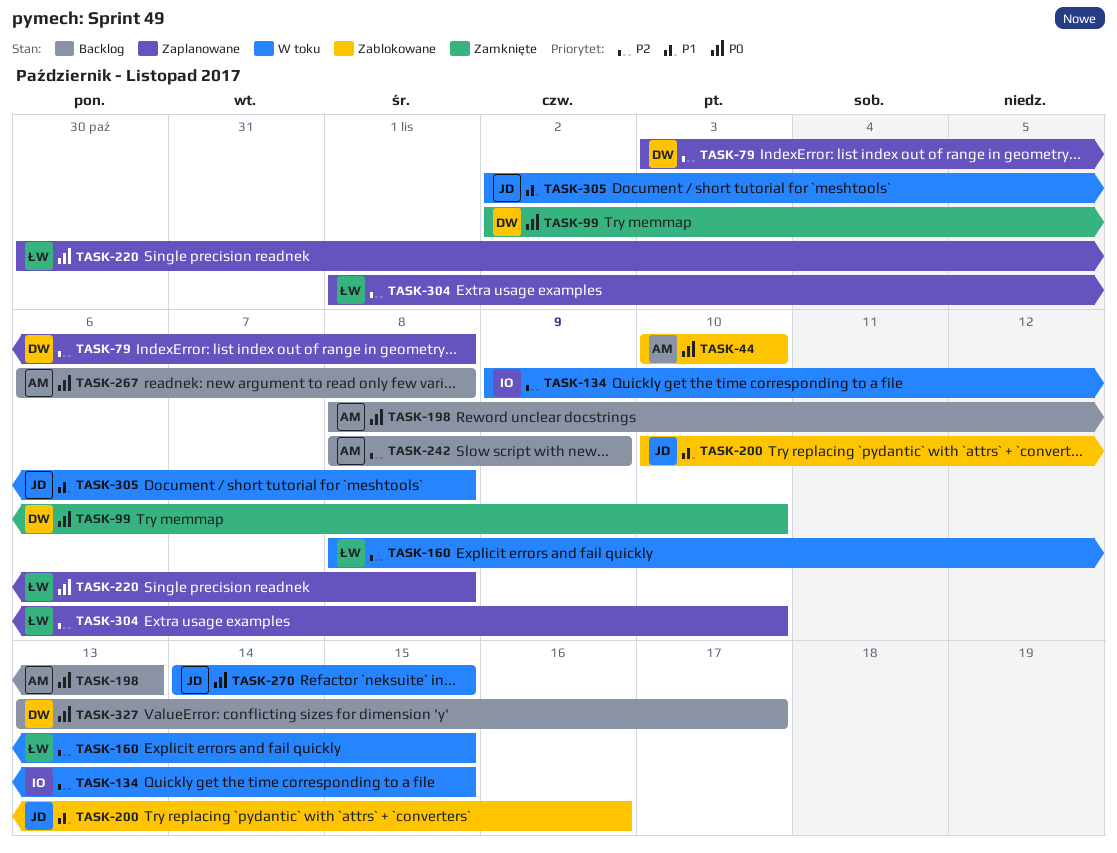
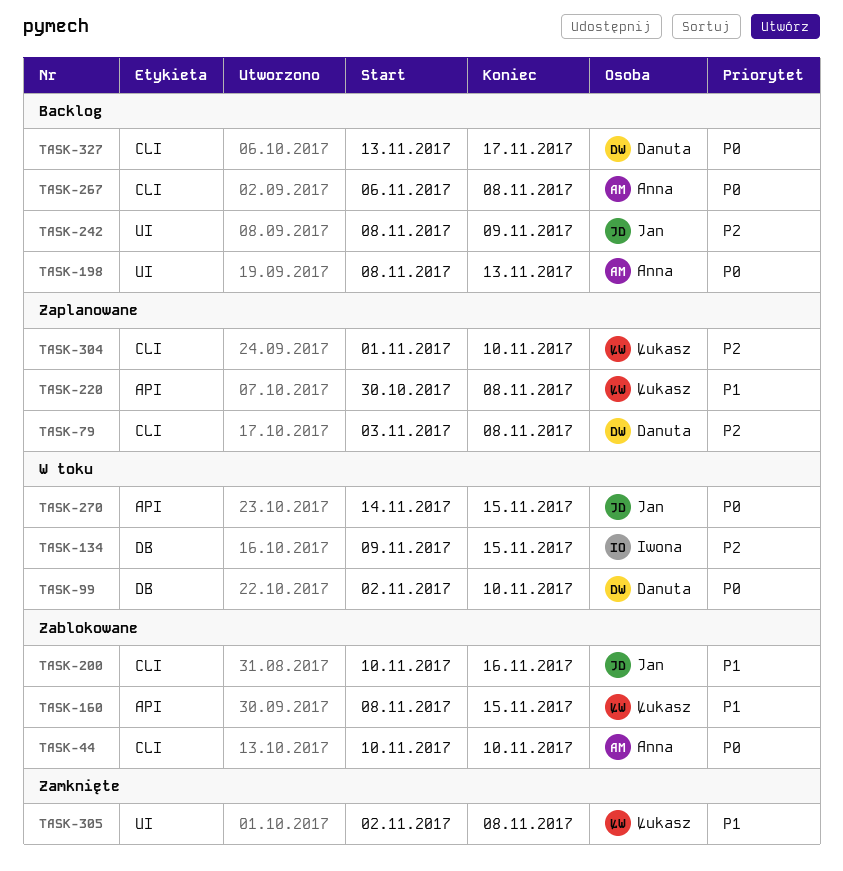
TASK-99, status: Zamknięte -> W toku
TASK-160, status: W toku -> Zablokowane
TASK-160, priority: P2 -> P1
TASK-220, priority: P0 -> P1
TASK-242, owner: Anna -> Jan
TASK-305, status: W toku -> Zamknięte
TASK-305, owner: Jan -> Łukasz

